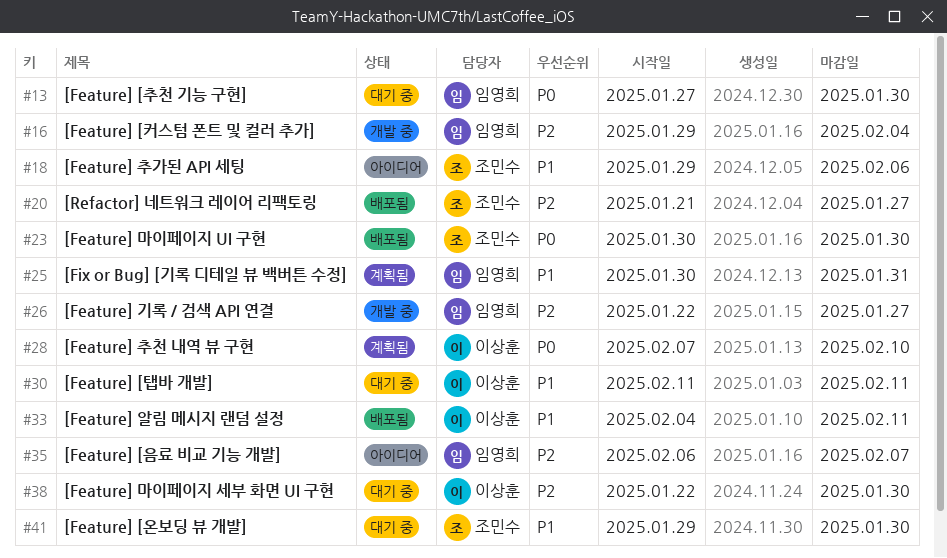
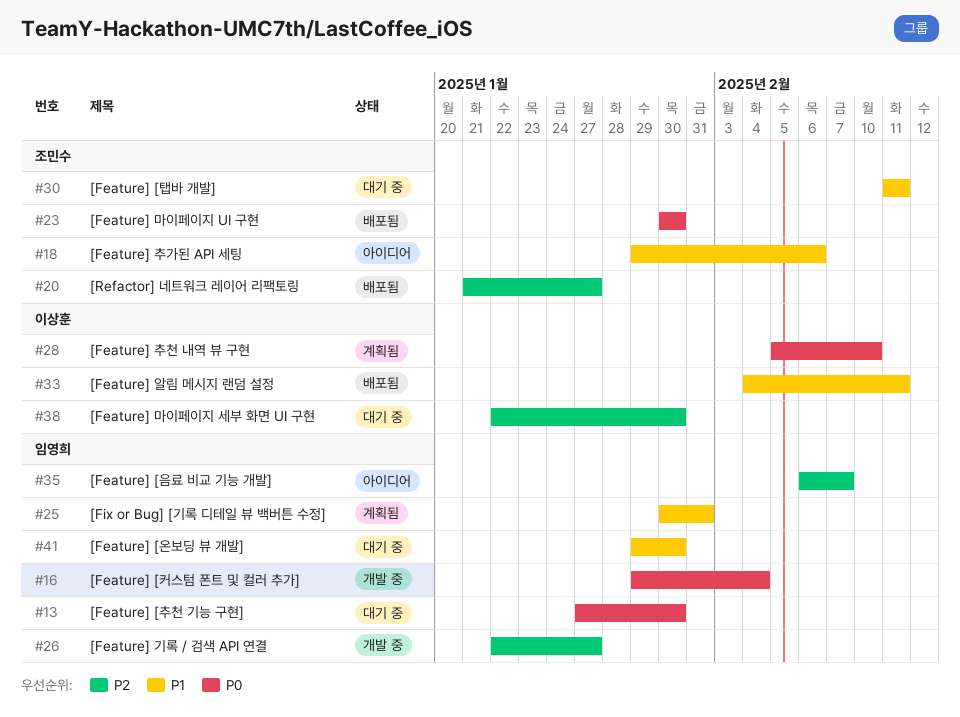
#16, priority: P2 -> P0
#28, start: Feb 7 -> Feb 5
#30, owner: 이상훈 -> 조민수
#41, owner: 조민수 -> 임영희

